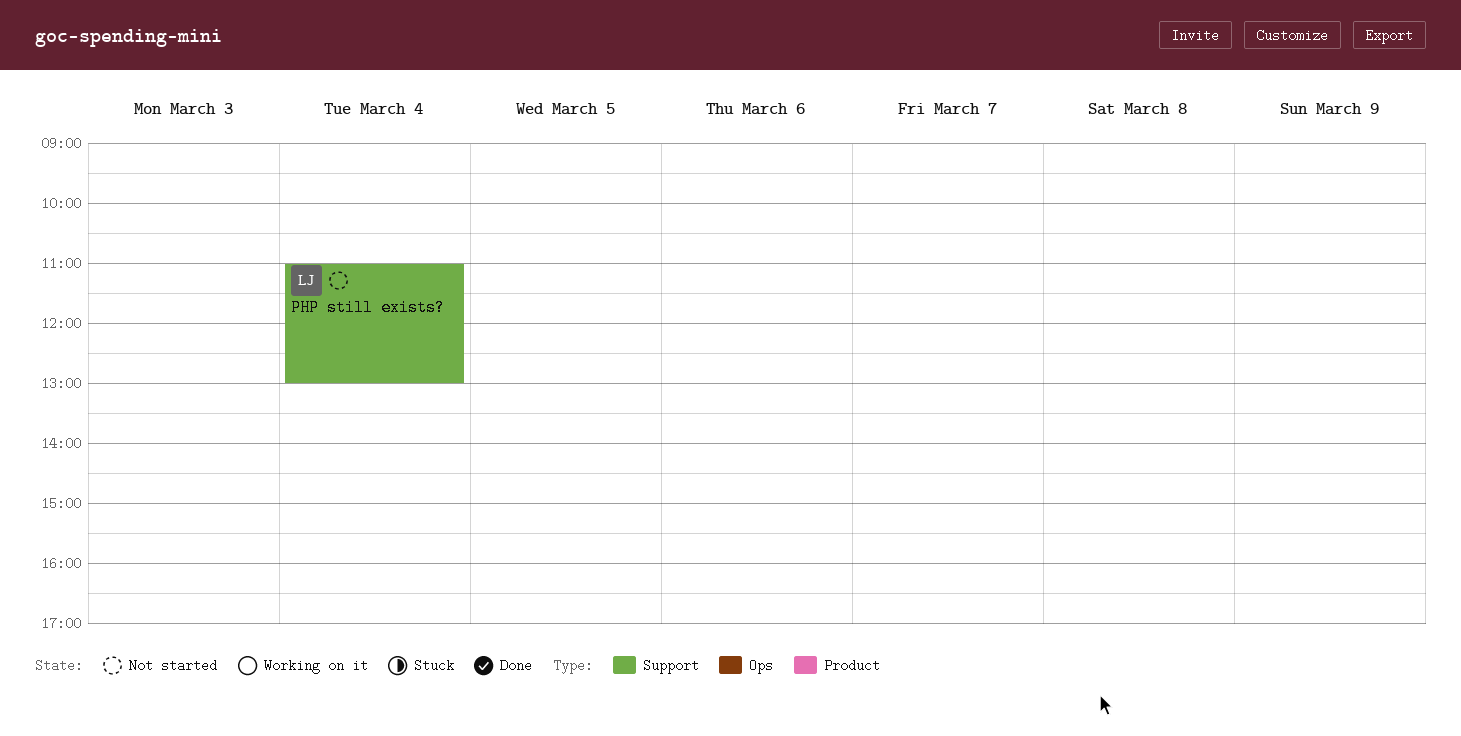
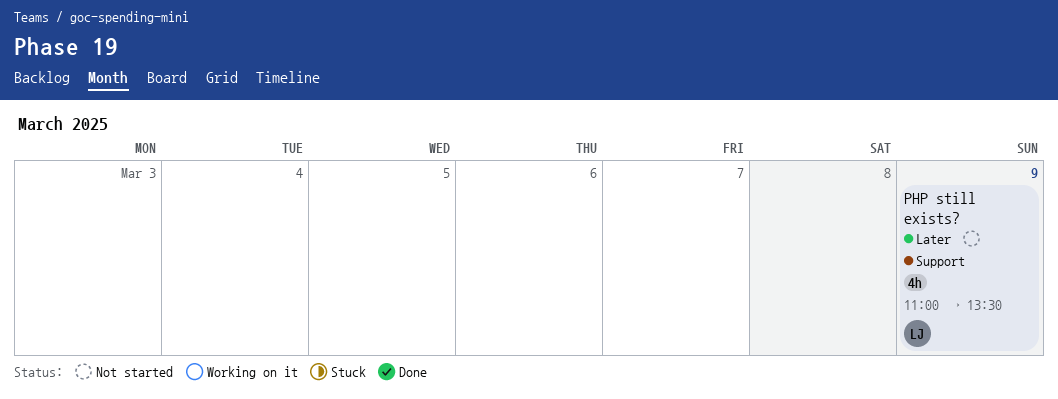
PHP still exists?, day: Mar 4 -> Mar 9
PHP still exists?, ends: 13:00 -> 13:30

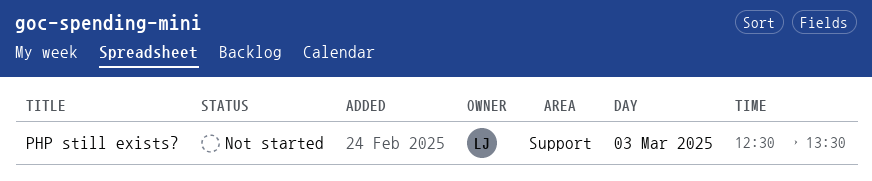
PHP still exists?, day: Mar 9 -> Mar 3
PHP still exists?, begins: 11:00 -> 12:30

